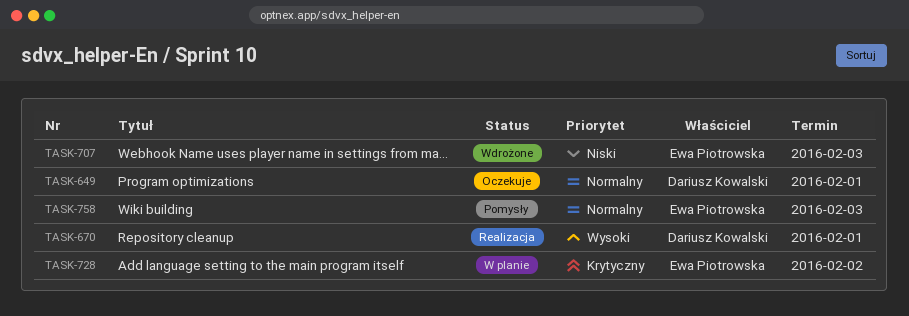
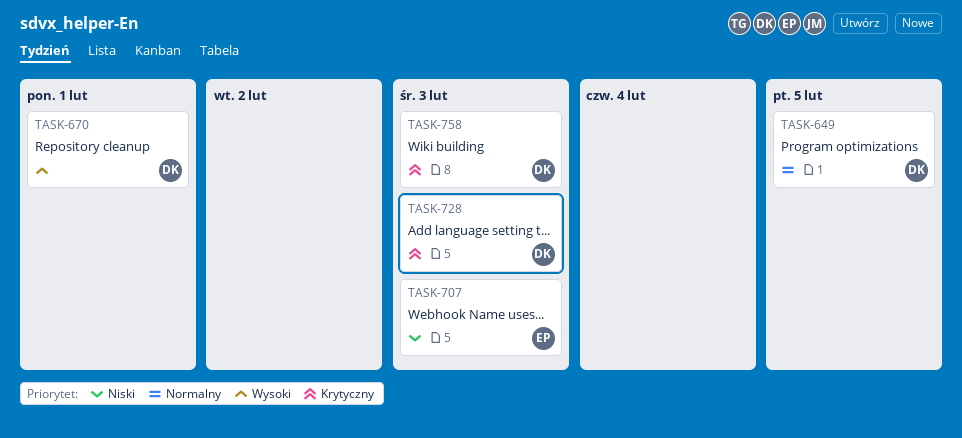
TASK-649, due: Feb 1 -> Feb 5
TASK-728, owner: Ewa Piotrowska -> Dariusz Kowalski
TASK-728, due: Feb 2 -> Feb 3
TASK-758, owner: Ewa Piotrowska -> Dariusz Kowalski
TASK-758, priority: Normalny -> Krytyczny

